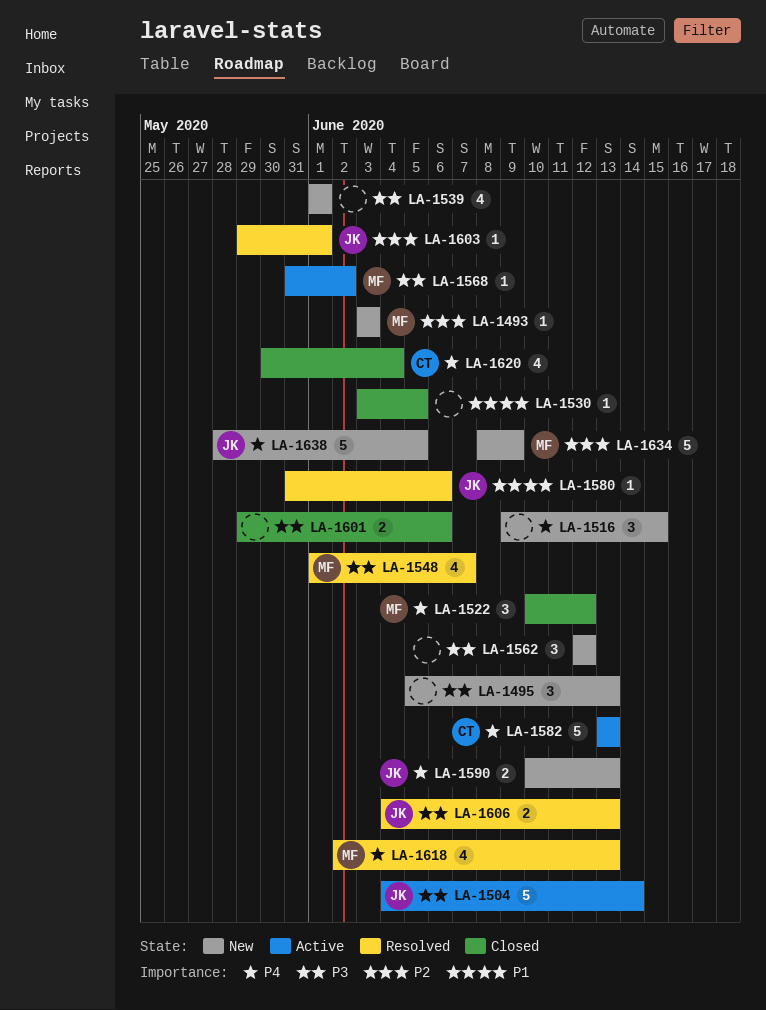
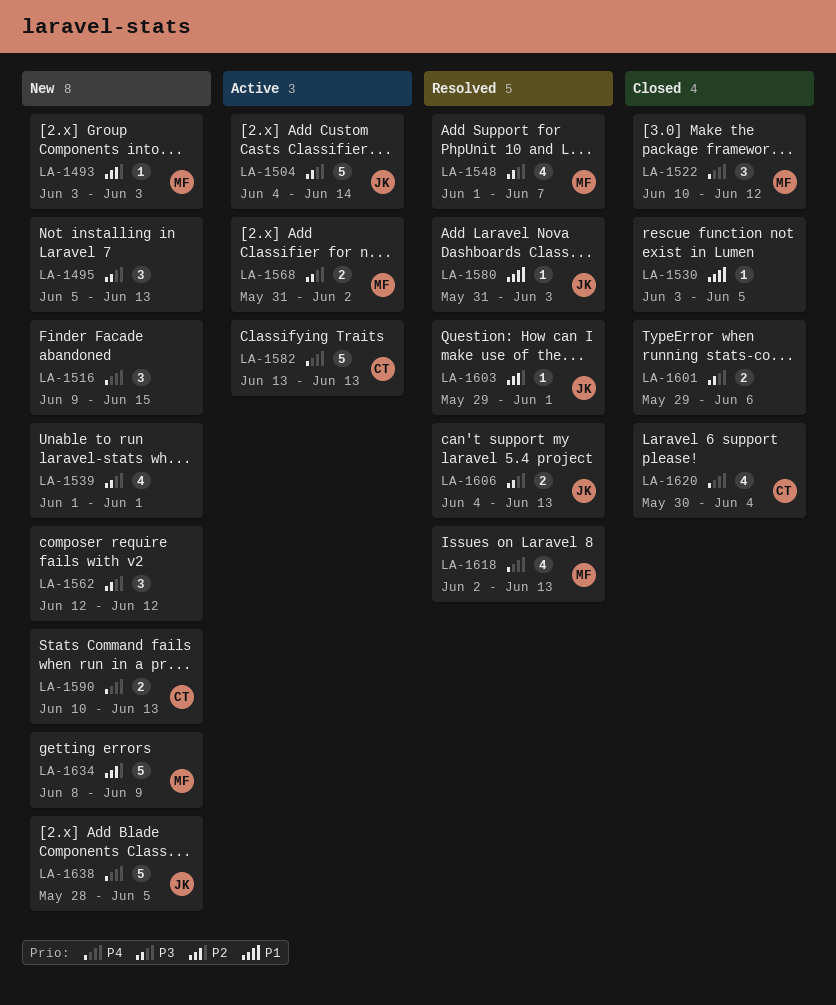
LA-1568, estimate: 1 -> 2
LA-1580, due: Jun 6 -> Jun 3
LA-1590, owner: JK -> CT

